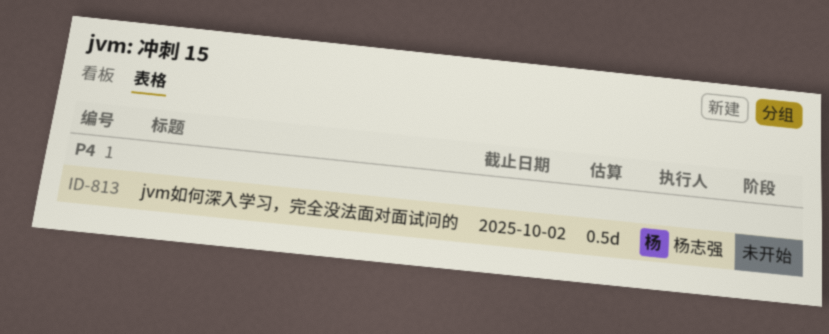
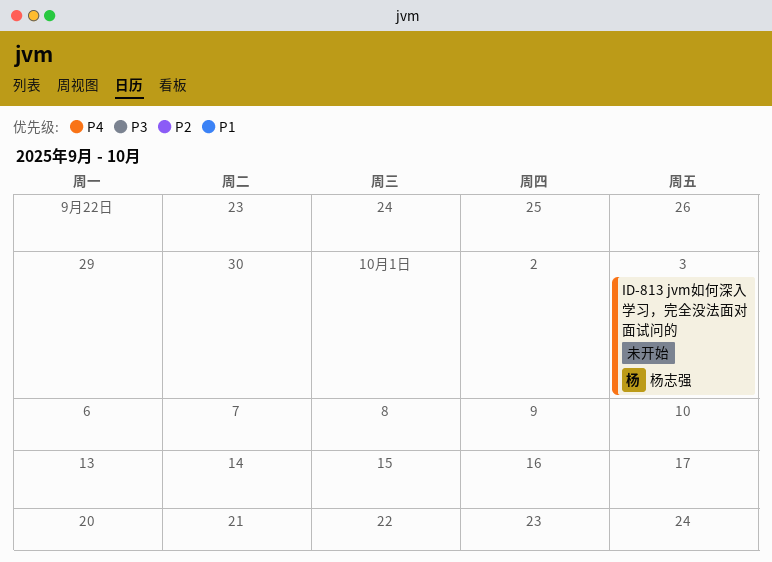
ID-813, due: Oct 2 -> Oct 3

